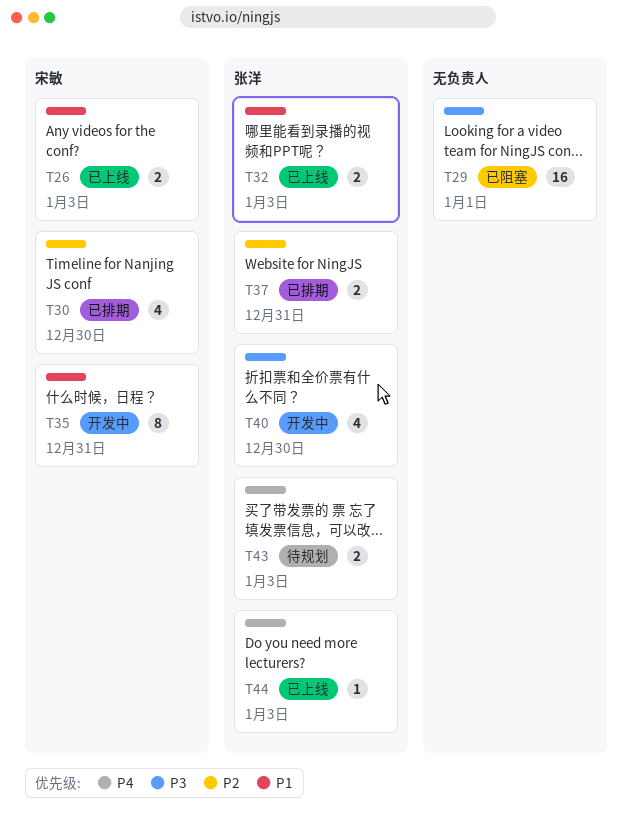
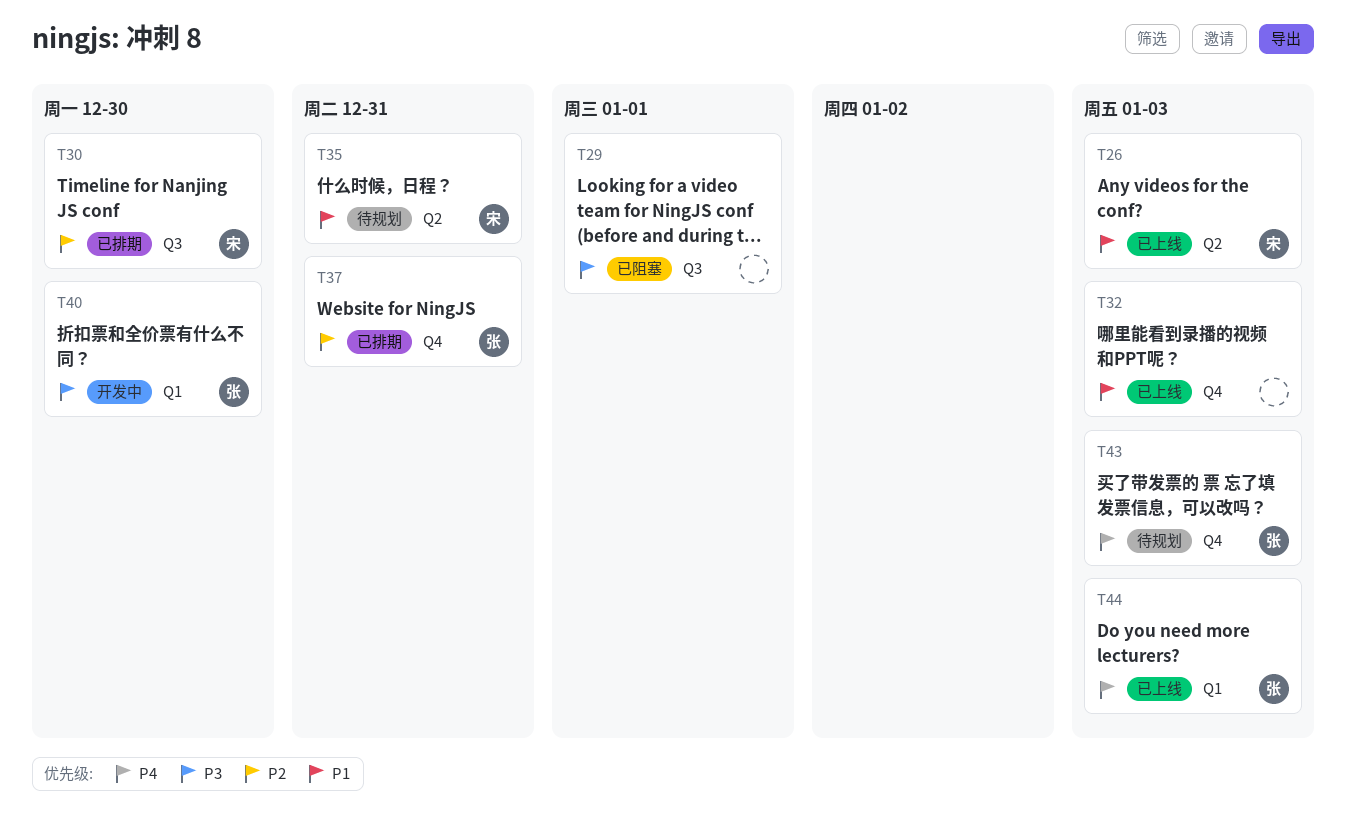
T32, owner: 张洋 -> none
T35, status: 开发中 -> 待规划

